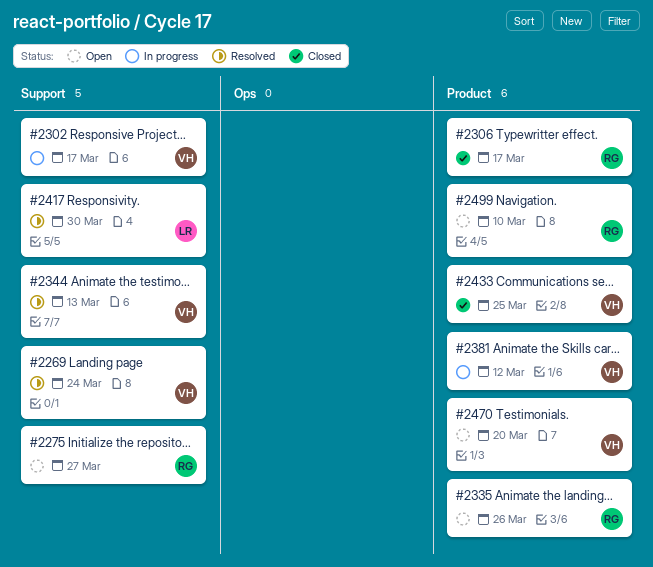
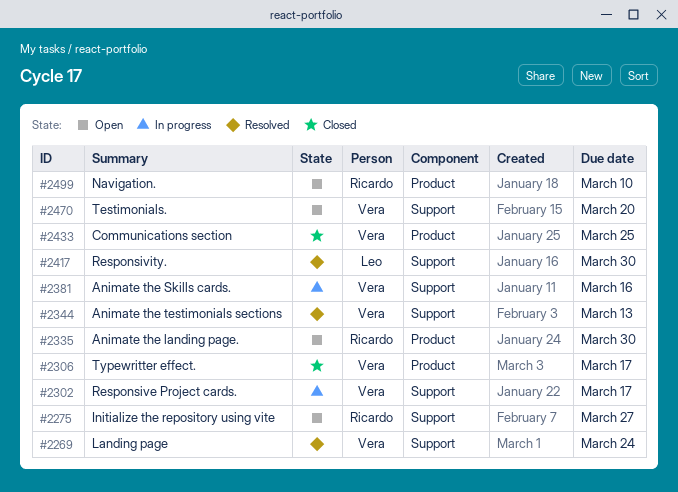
#2306, owner: Ricardo -> Vera
#2335, due: Mar 26 -> Mar 30
#2381, label: Product -> Support
#2381, due: Mar 12 -> Mar 16
#2470, label: Product -> Support

